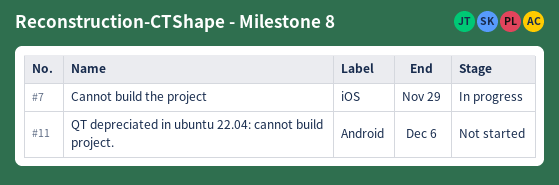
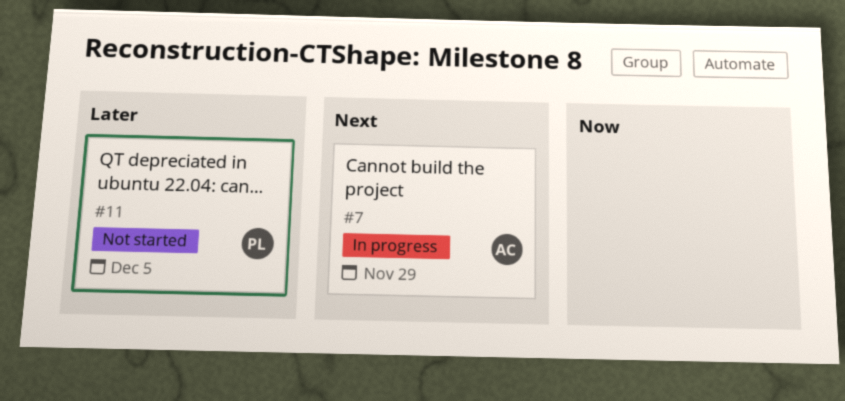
#11, due: Dec 6 -> Dec 5

